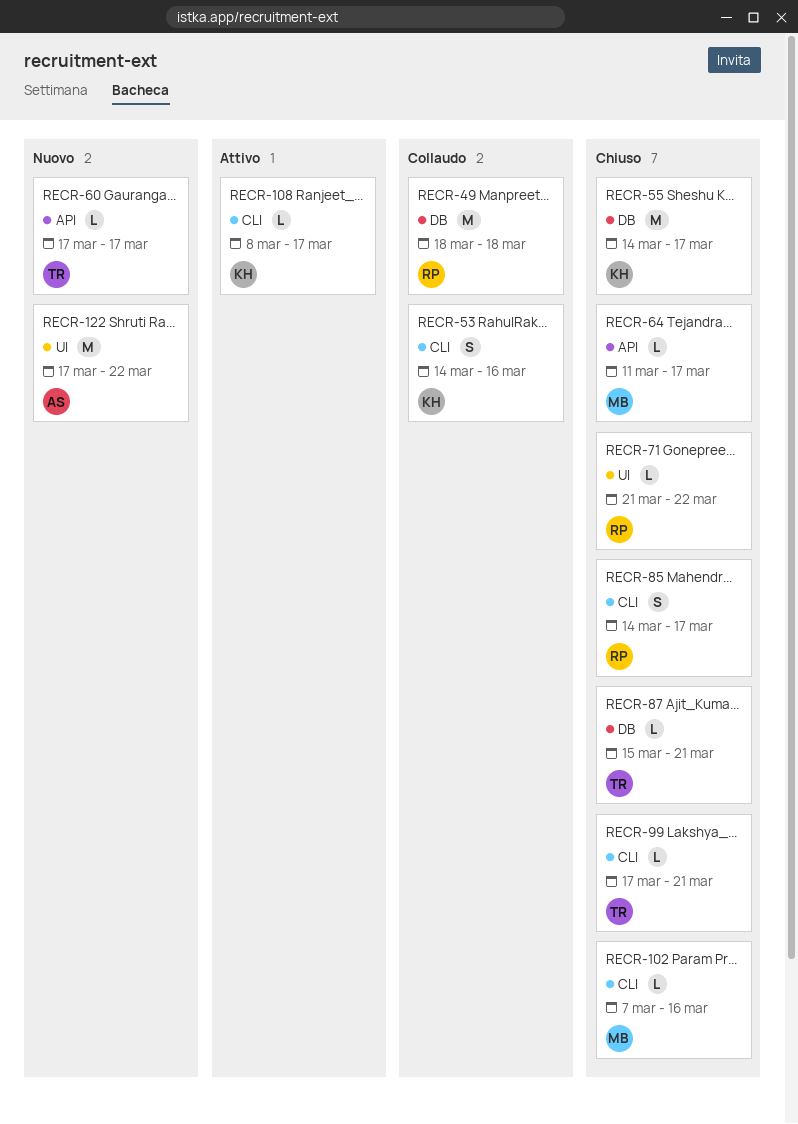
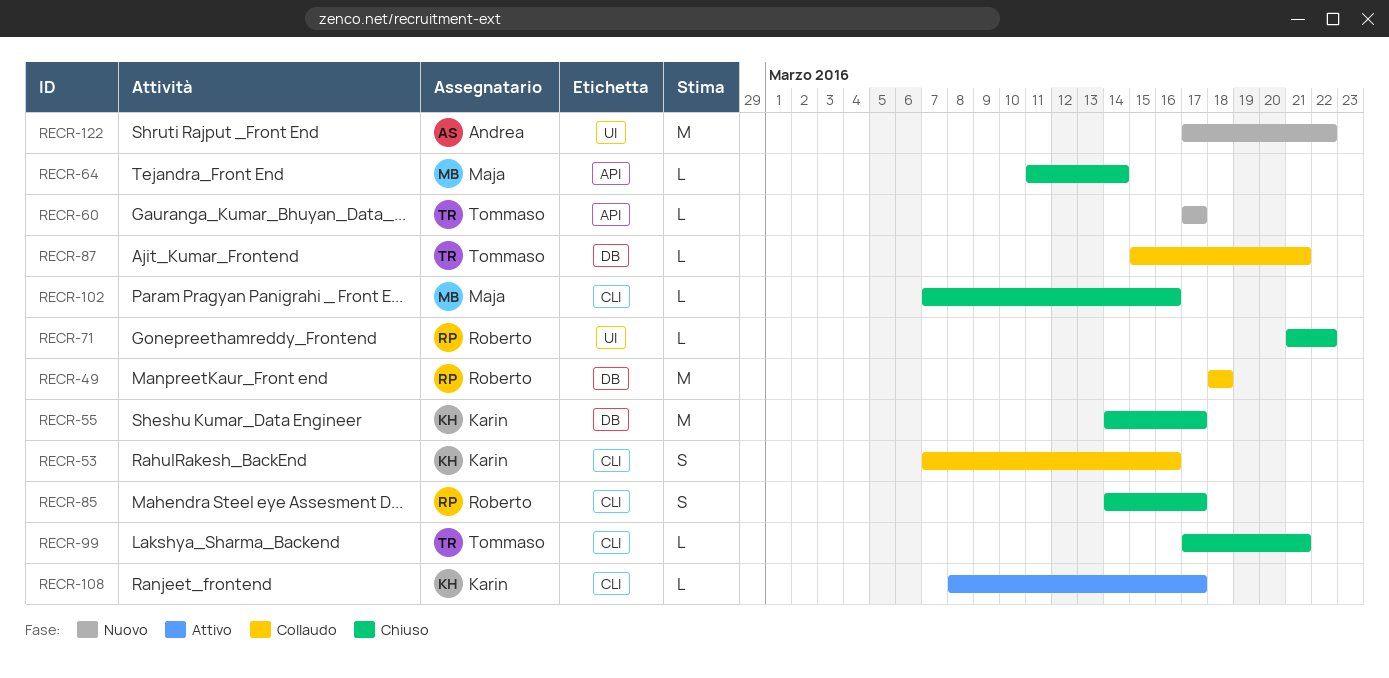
RECR-53, start: Mar 14 -> Mar 7
RECR-64, due: Mar 17 -> Mar 14
RECR-87, status: Chiuso -> Collaudo

